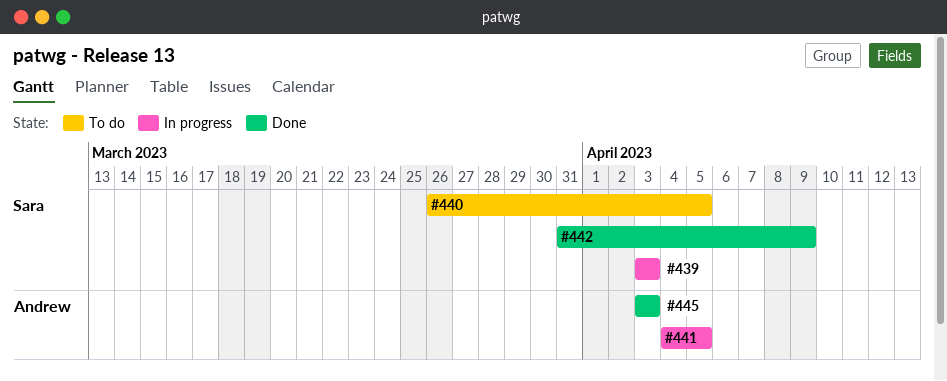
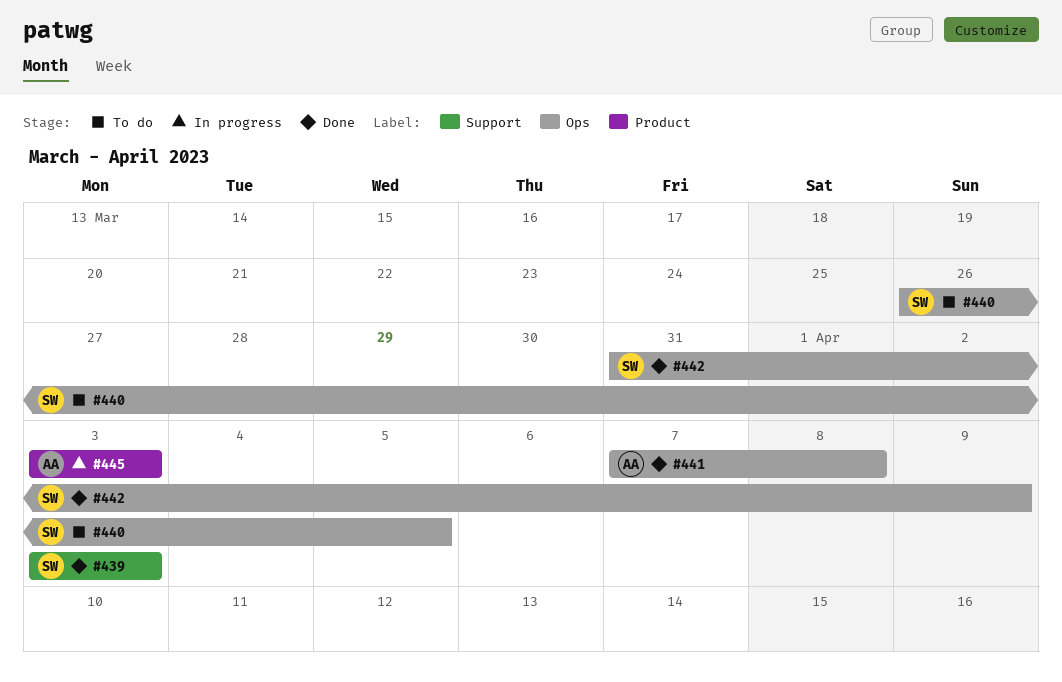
#439, status: In progress -> Done
#441, status: In progress -> Done
#441, start: Apr 4 -> Apr 7
#441, due: Apr 5 -> Apr 8
#445, status: Done -> In progress

